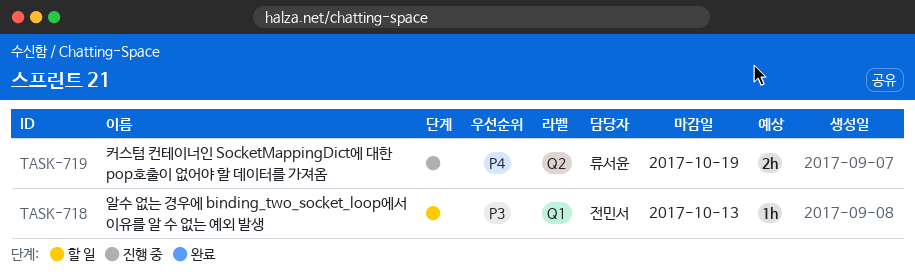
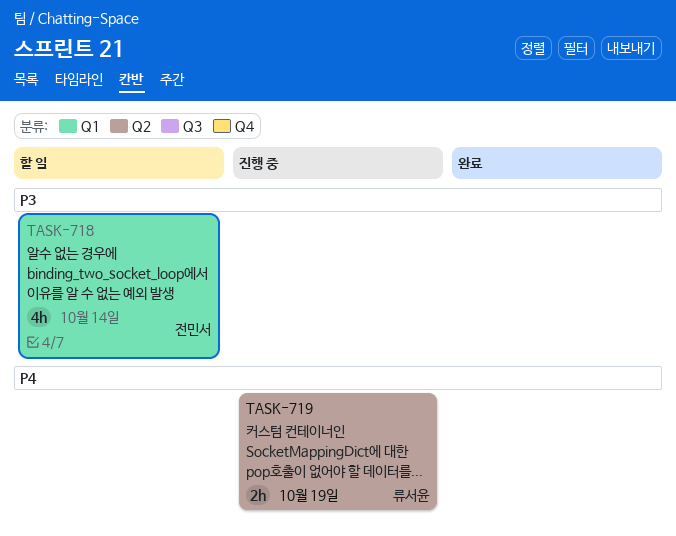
TASK-718, estimate: 1h -> 4h
TASK-718, due: Oct 13 -> Oct 14

